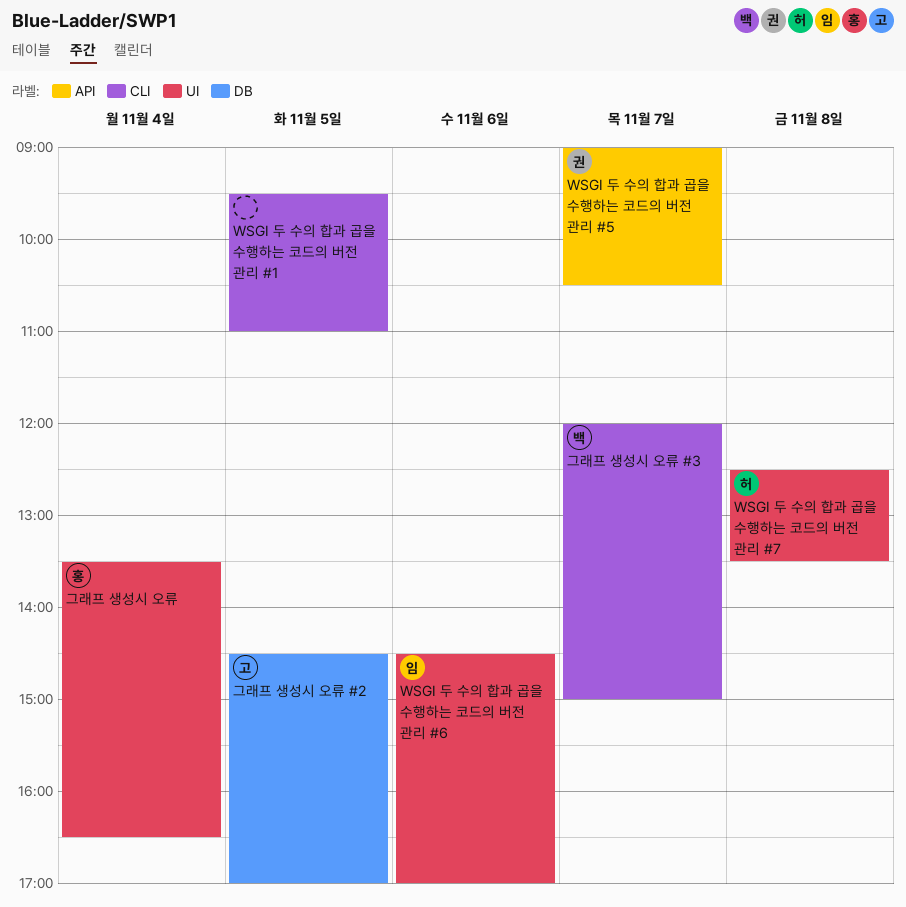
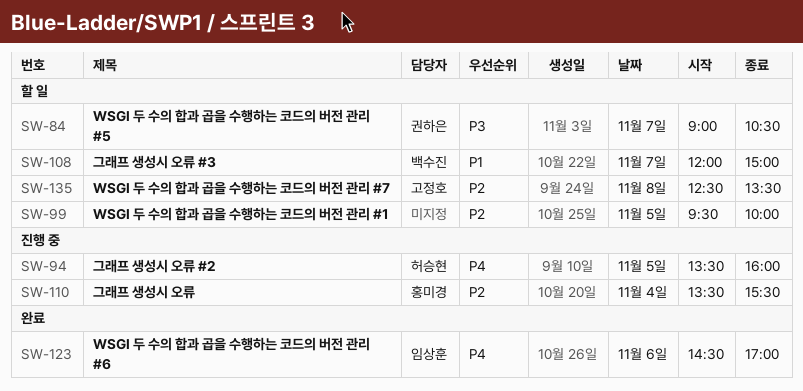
WSGI 두 수의 합과 곱을 수행하는 코드의 버전 관리 #1, ends: 11:00 -> 10:00
WSGI 두 수의 합과 곱을 수행하는 코드의 버전 관리 #7, owner: 허승현 -> 고정호
그래프 생성시 오류, ends: 16:30 -> 15:30
그래프 생성시 오류 #2, owner: 고정호 -> 허승현
그래프 생성시 오류 #2, begins: 14:30 -> 13:30
그래프 생성시 오류 #2, ends: 17:00 -> 16:00

